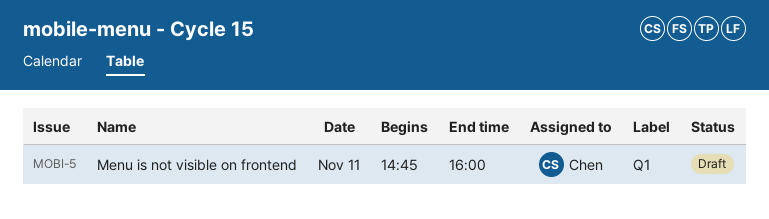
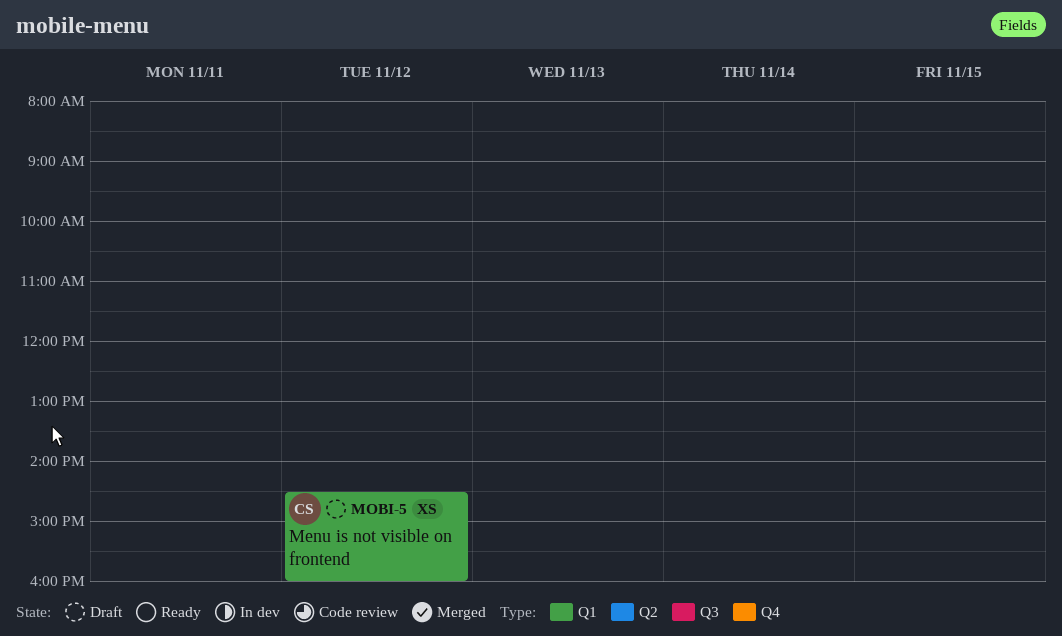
MOBI-5, day: Nov 11 -> Nov 12
MOBI-5, begins: 14:45 -> 14:30

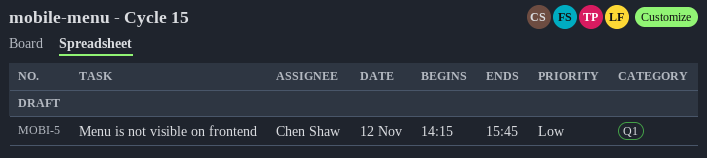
MOBI-5, begins: 14:30 -> 14:15
MOBI-5, ends: 16:00 -> 15:45

